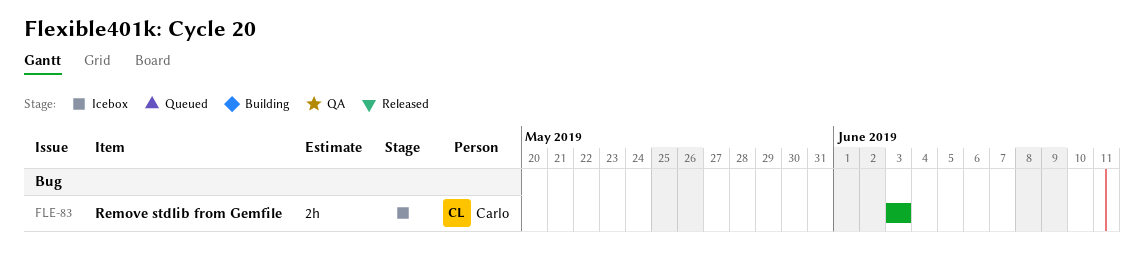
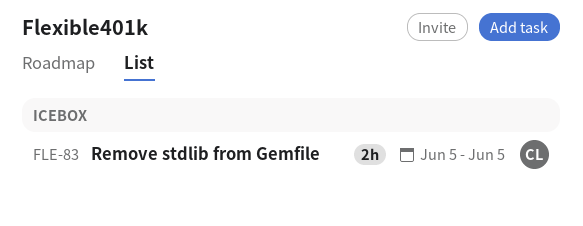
FLE-83, start: Jun 3 -> Jun 5
FLE-83, due: Jun 3 -> Jun 5

